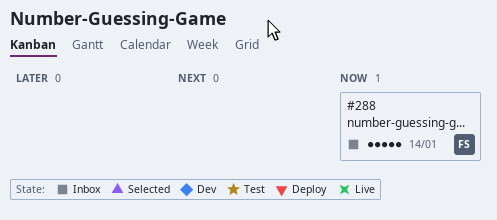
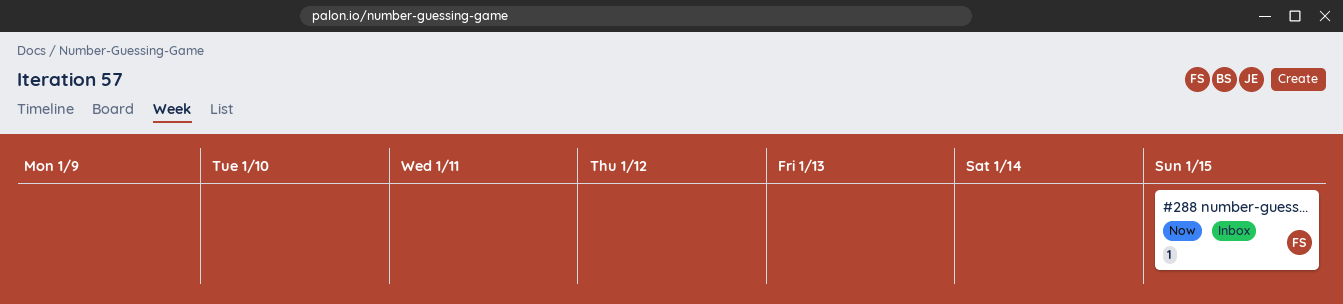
#288, estimate: 5 -> 1
#288, due: Jan 14 -> Jan 15

